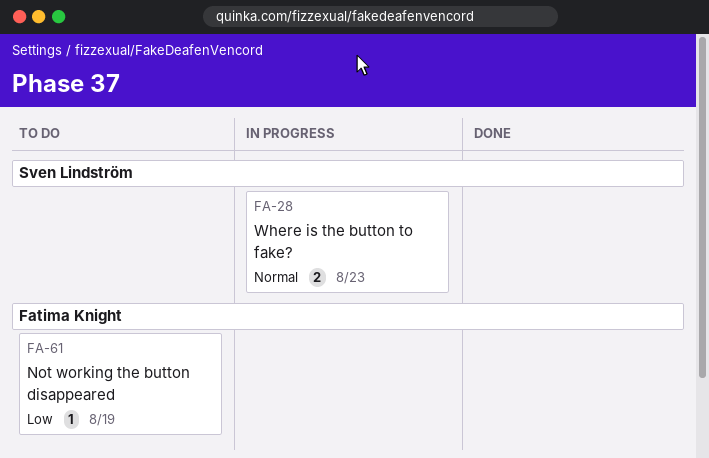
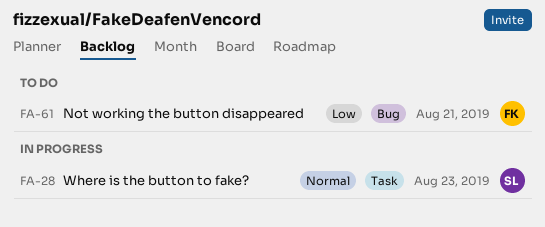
FA-61, due: Aug 19 -> Aug 21

